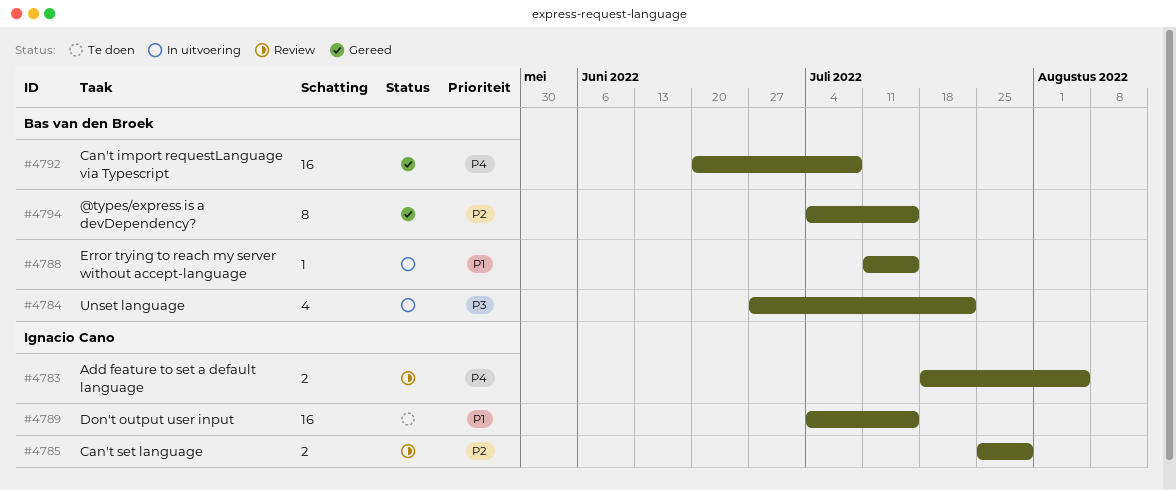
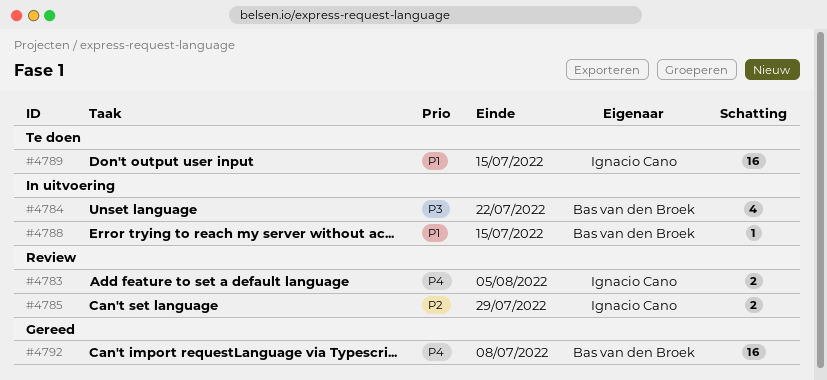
#4794: present -> none

